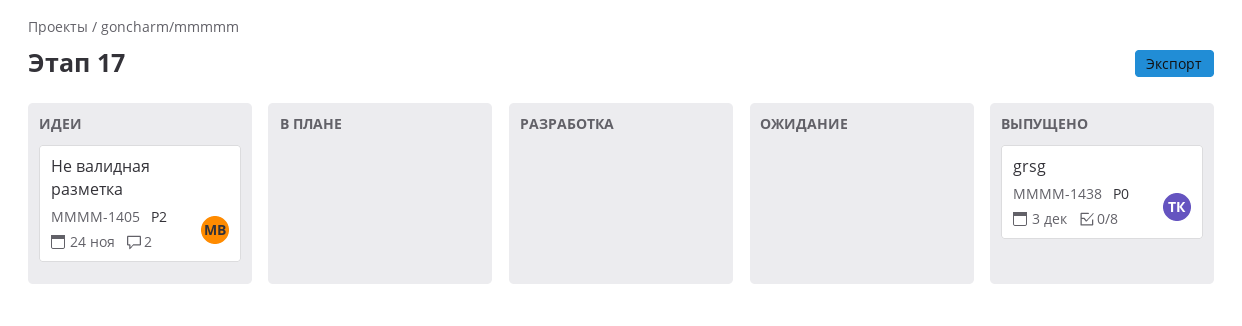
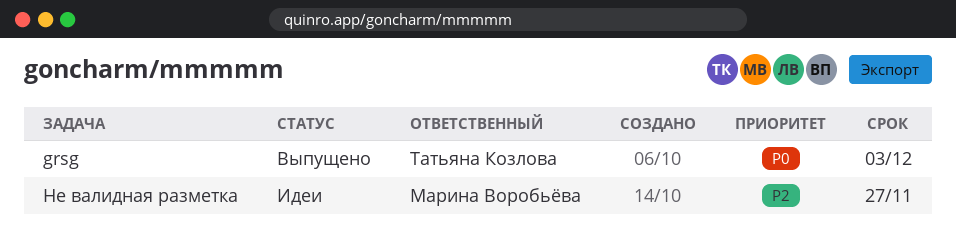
Не валидная разметка, due: Nov 24 -> Nov 27

